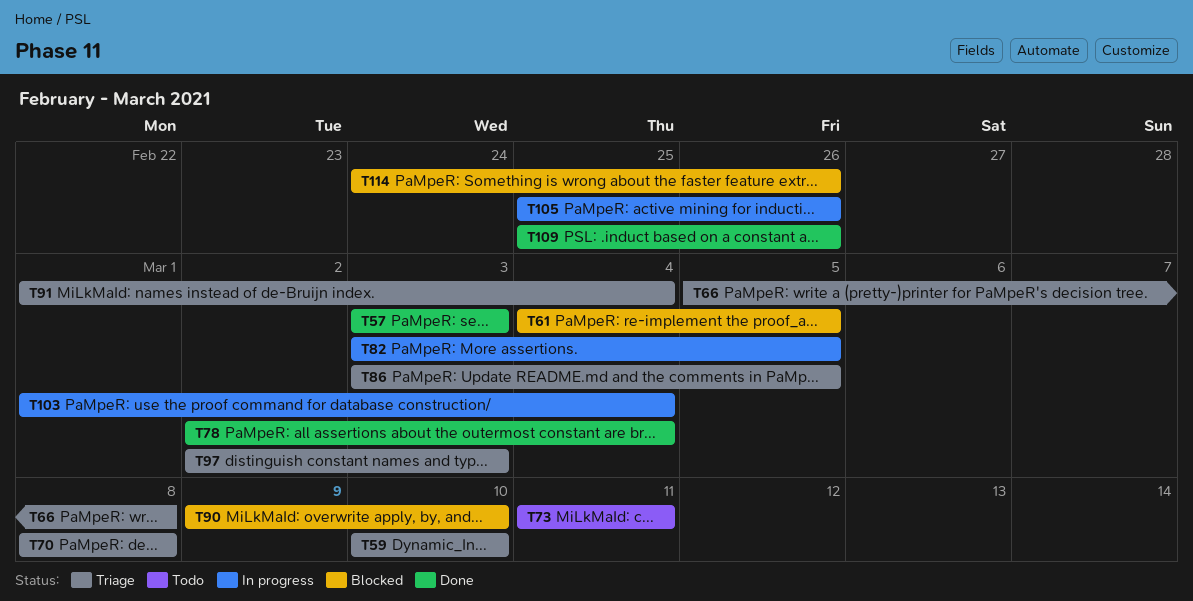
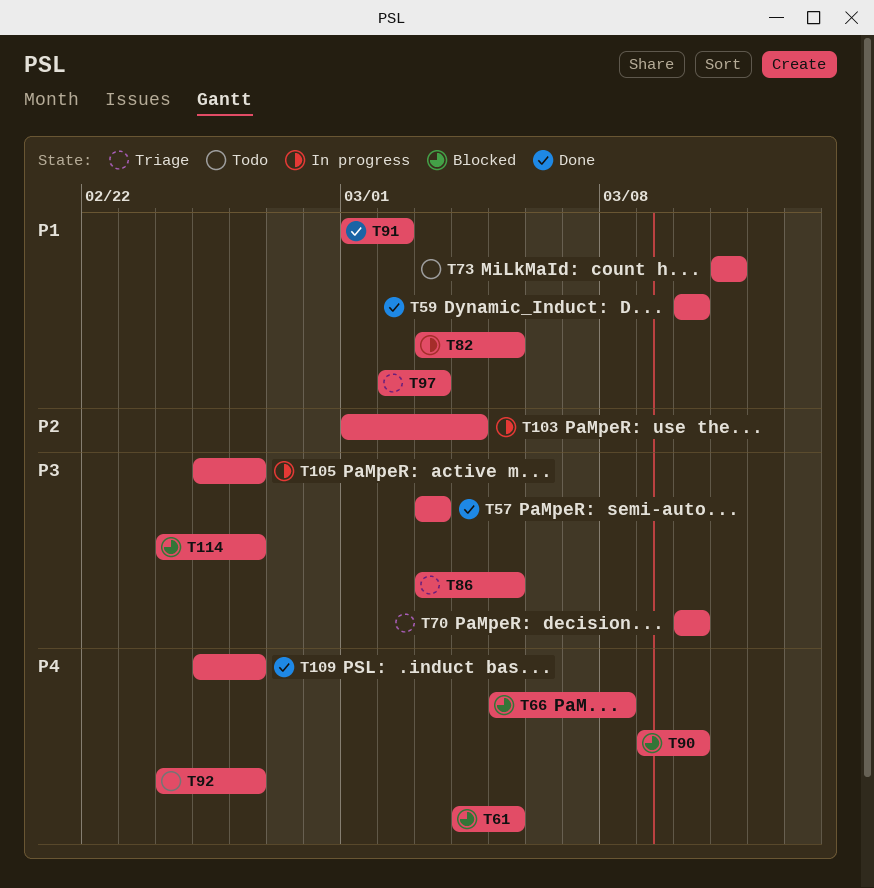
T59, status: Triage -> Done
T66, status: Triage -> Blocked
T70, start: Mar 8 -> Mar 10
T70, due: Mar 8 -> Mar 10
T78: present -> none
T91, status: Triage -> Done
T91, due: Mar 4 -> Mar 2
T92: none -> present

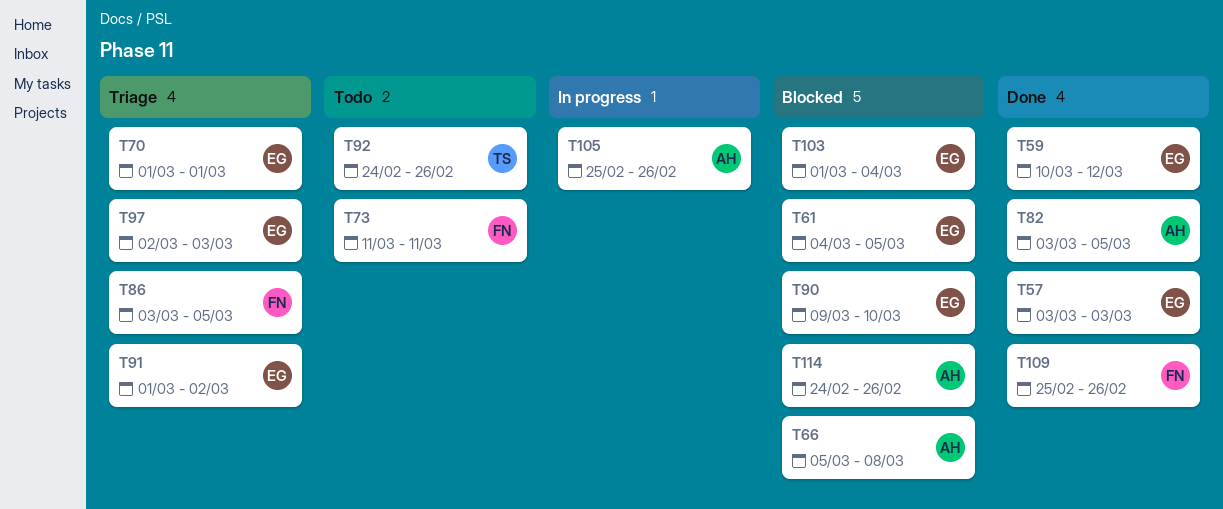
T59, due: Mar 10 -> Mar 12
T70, start: Mar 10 -> Mar 1
T70, due: Mar 10 -> Mar 1
T82, status: In progress -> Done
T91, status: Done -> Triage
T103, status: In progress -> Blocked

